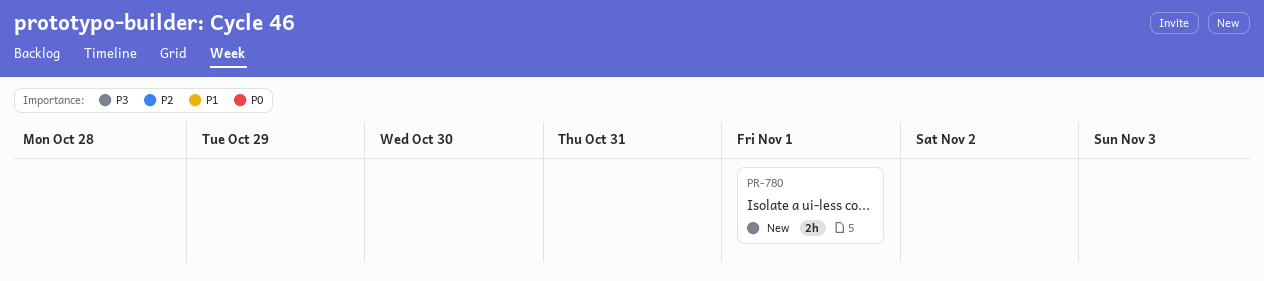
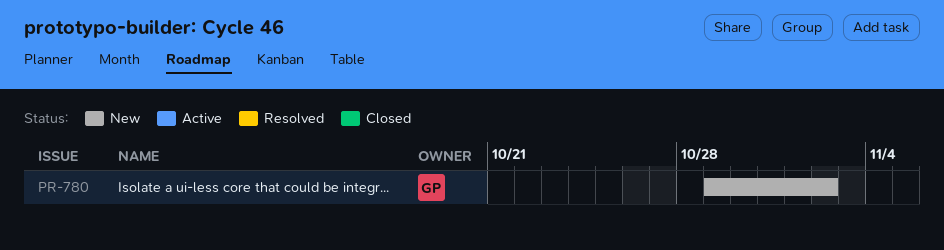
PR-780, due: Nov 1 -> Nov 2

